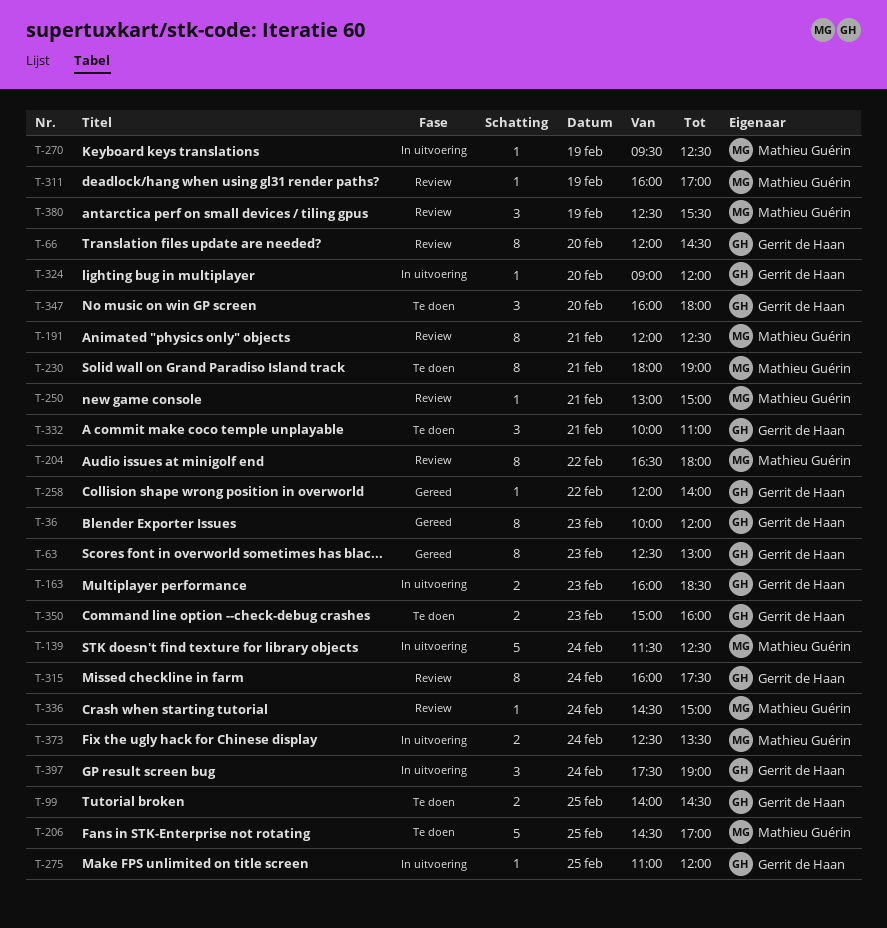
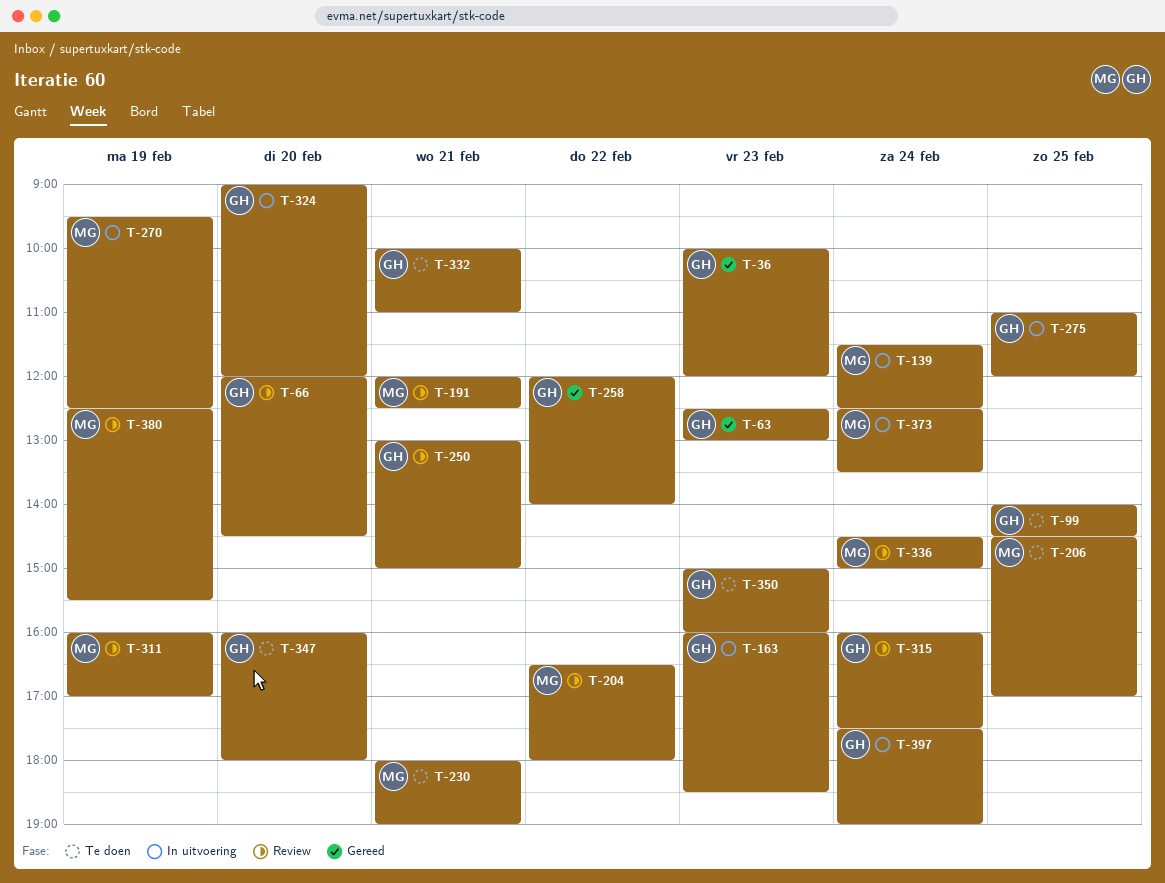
T-250, owner: Mathieu Guérin -> Gerrit de Haan

